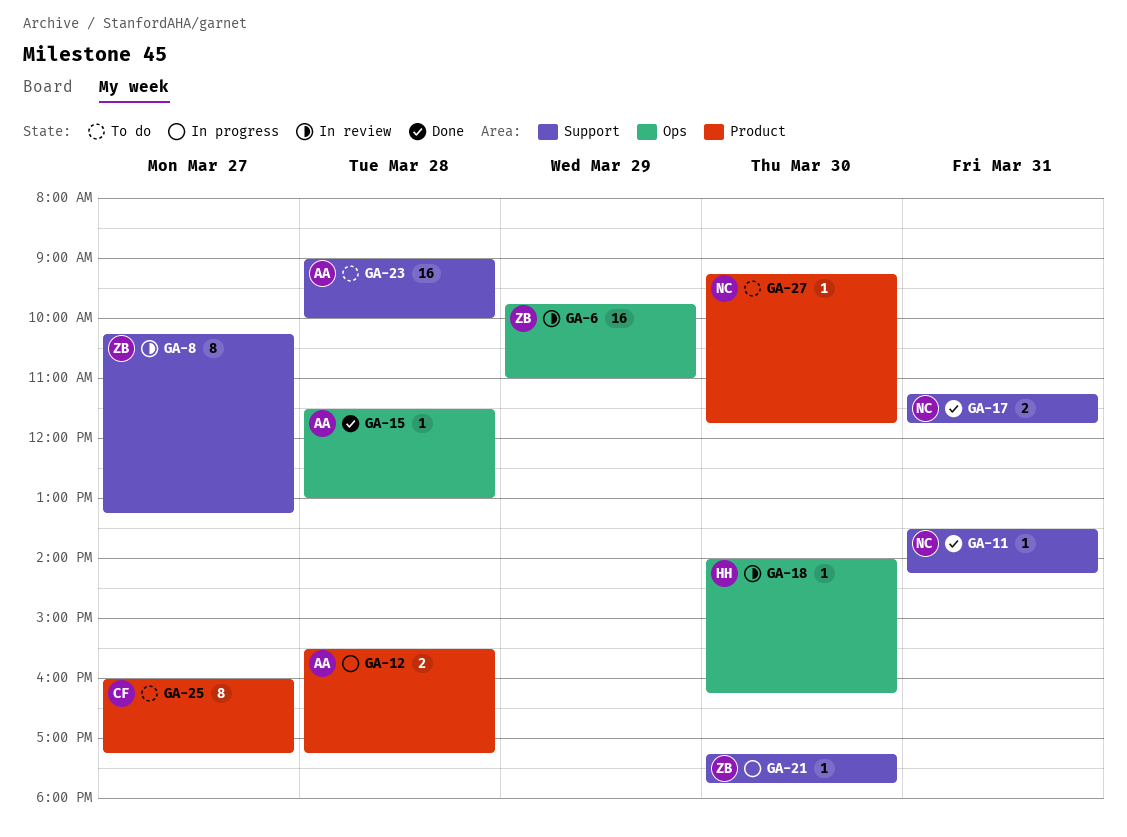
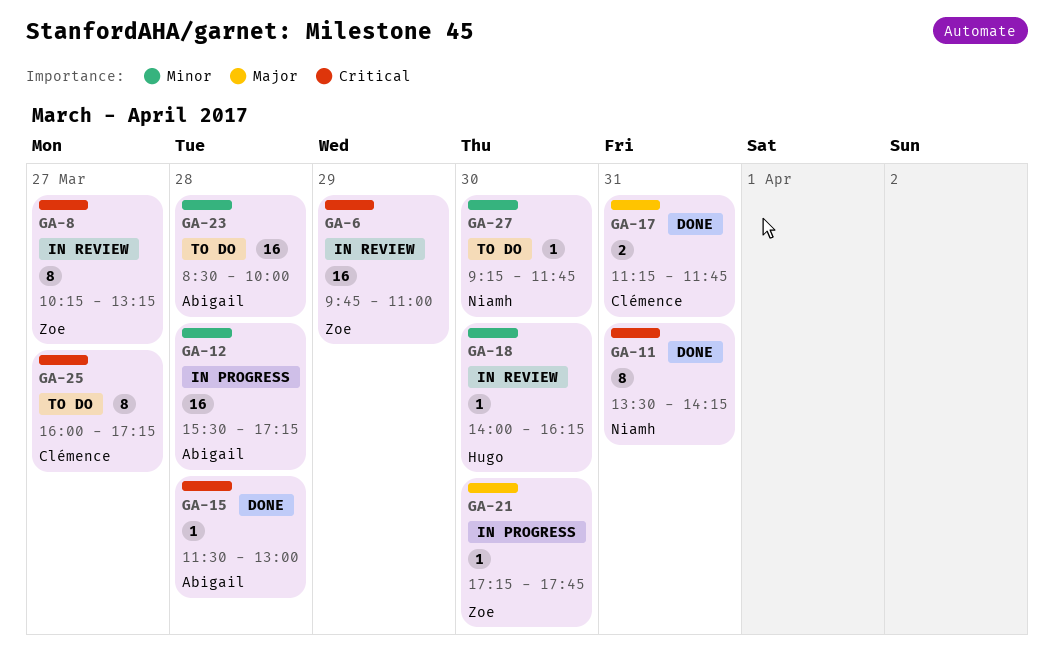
GA-11, estimate: 1 -> 8
GA-12, estimate: 2 -> 16
GA-17, owner: Niamh -> Clémence
GA-23, begins: 09:00 -> 08:30

